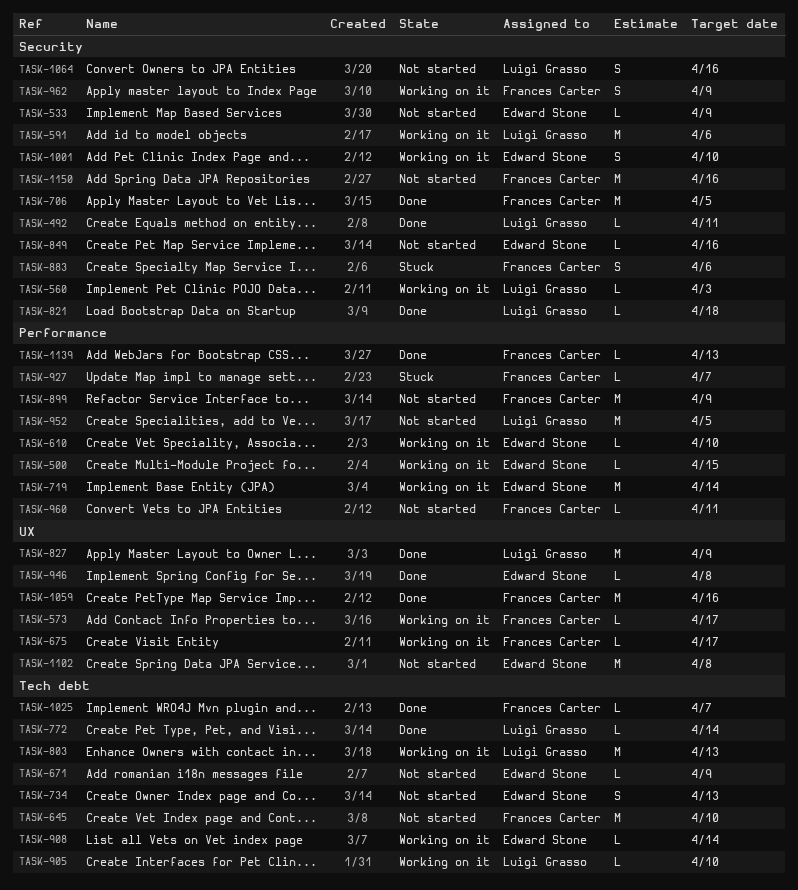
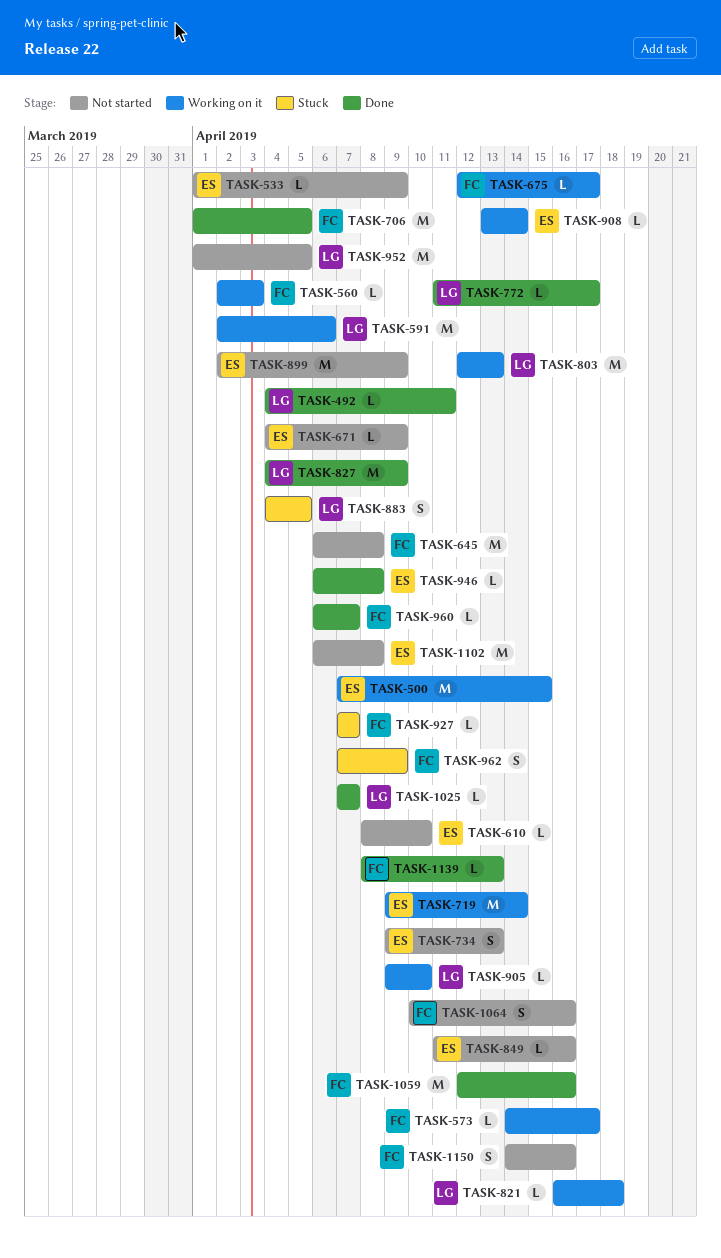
TASK-500, estimate: L -> M
TASK-560, owner: Luigi Grasso -> Frances Carter
TASK-610, status: Working on it -> Not started
TASK-645, due: Apr 10 -> Apr 8
TASK-772, due: Apr 14 -> Apr 17
TASK-821, status: Done -> Working on it
TASK-883, owner: Frances Carter -> Luigi Grasso
TASK-883, due: Apr 6 -> Apr 5
TASK-899, owner: Frances Carter -> Edward Stone
TASK-960, status: Not started -> Done
TASK-960, due: Apr 11 -> Apr 7
TASK-962, status: Working on it -> Stuck
TASK-1001: present -> none
TASK-1025, owner: Frances Carter -> Luigi Grasso
TASK-1064, owner: Luigi Grasso -> Frances Carter
TASK-1150, estimate: M -> S

